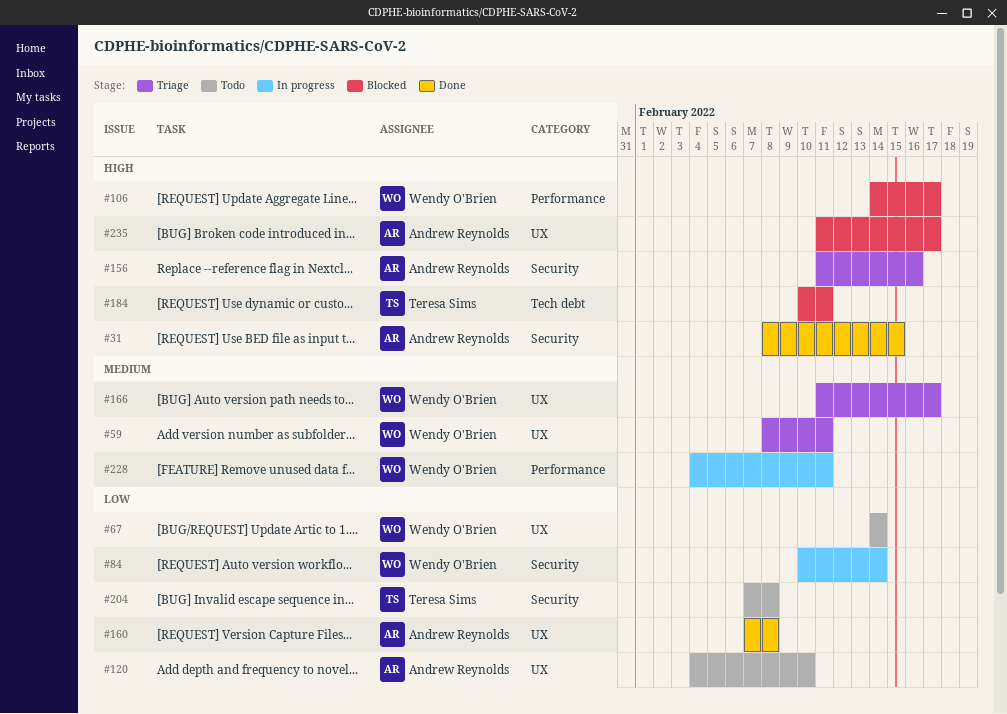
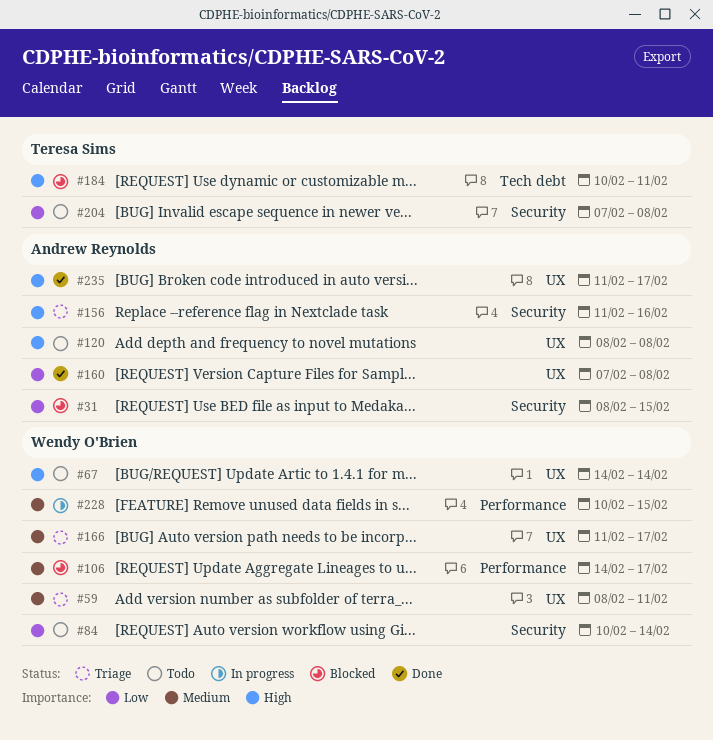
#31, status: Done -> Blocked
#31, priority: High -> Low
#67, priority: Low -> High
#84, status: In progress -> Todo
#106, priority: High -> Medium
#120, priority: Low -> High
#120, start: Feb 4 -> Feb 8
#120, due: Feb 10 -> Feb 8
#228, start: Feb 4 -> Feb 10
#228, due: Feb 11 -> Feb 15
#235, status: Blocked -> Done

